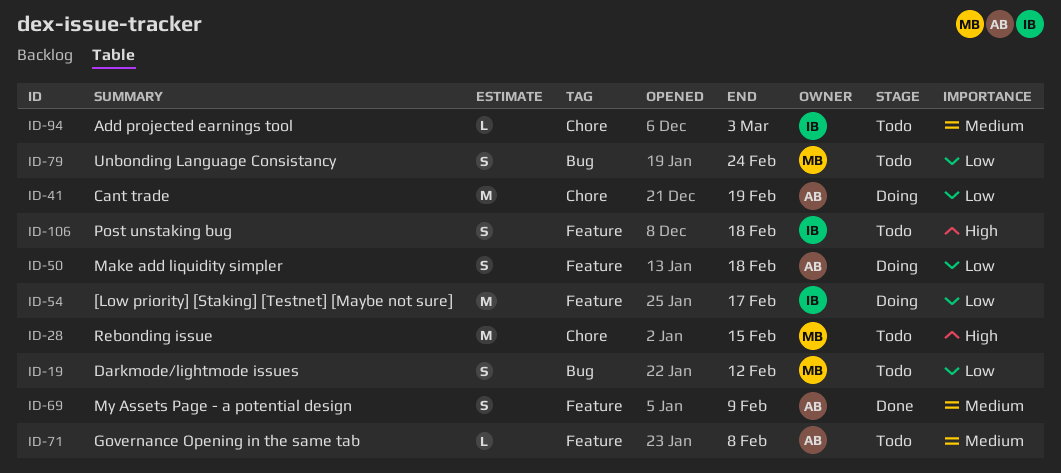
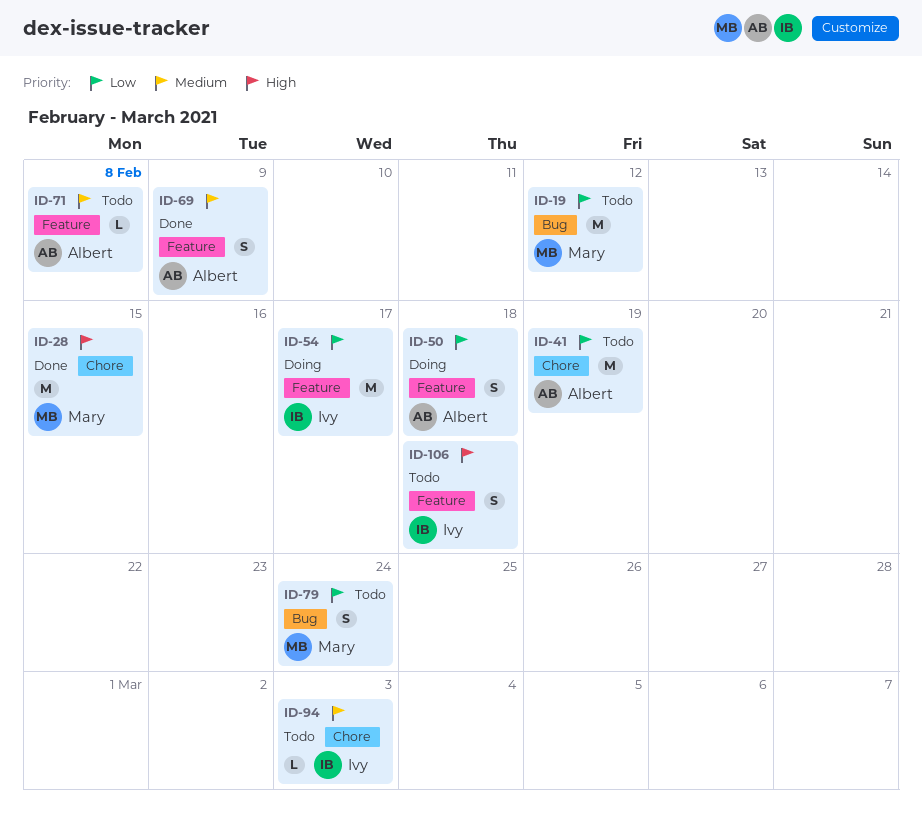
ID-19, estimate: S -> M
ID-28, status: Todo -> Done
ID-41, status: Doing -> Todo

